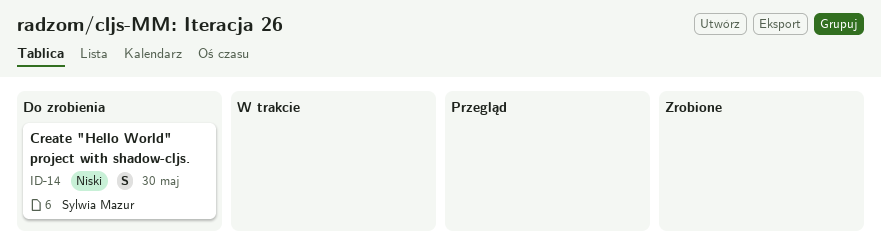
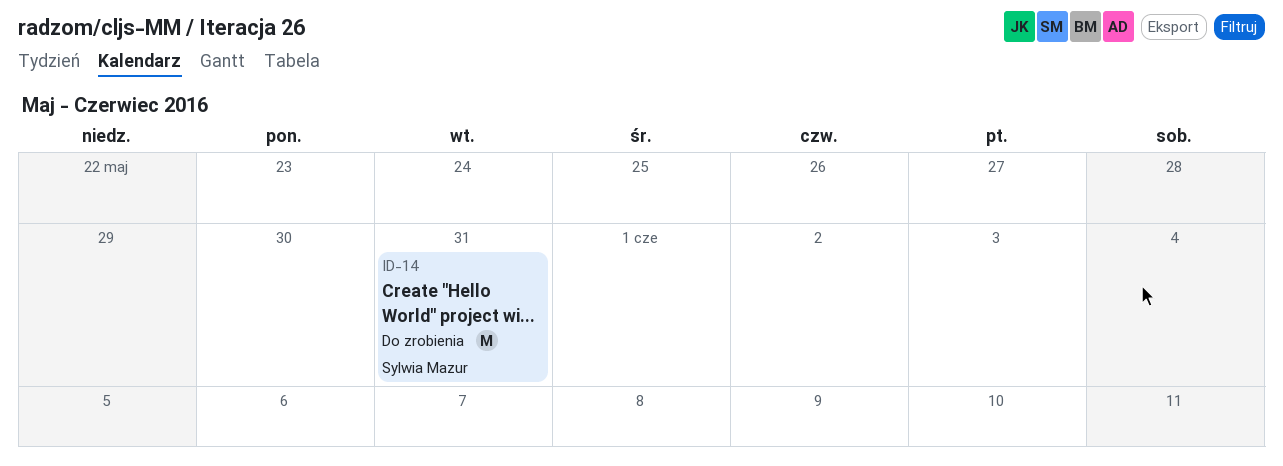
ID-14, estimate: S -> M
ID-14, due: May 30 -> May 31

